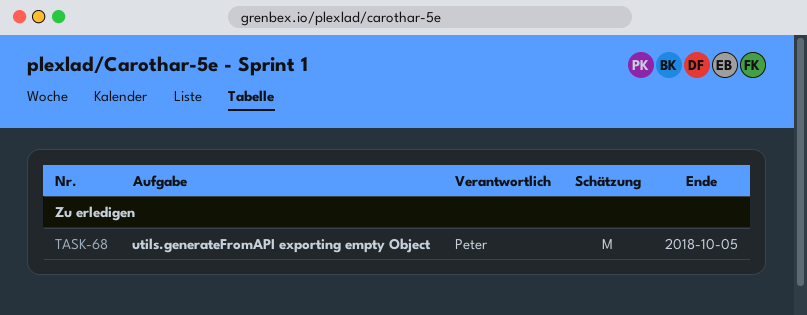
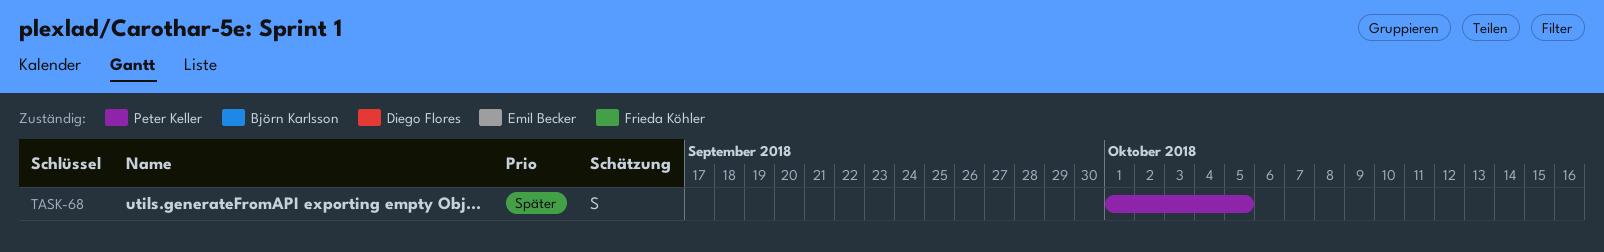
TASK-68, estimate: M -> S

